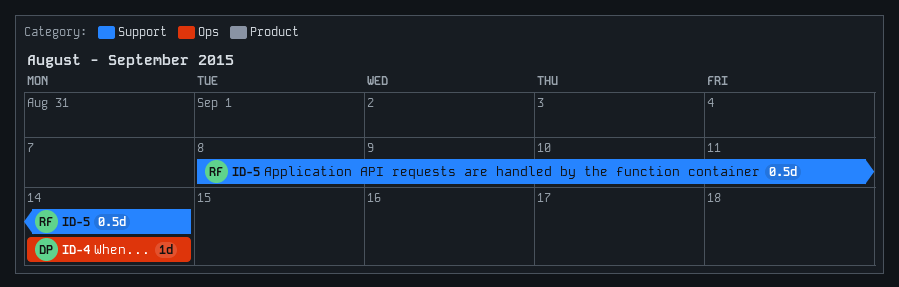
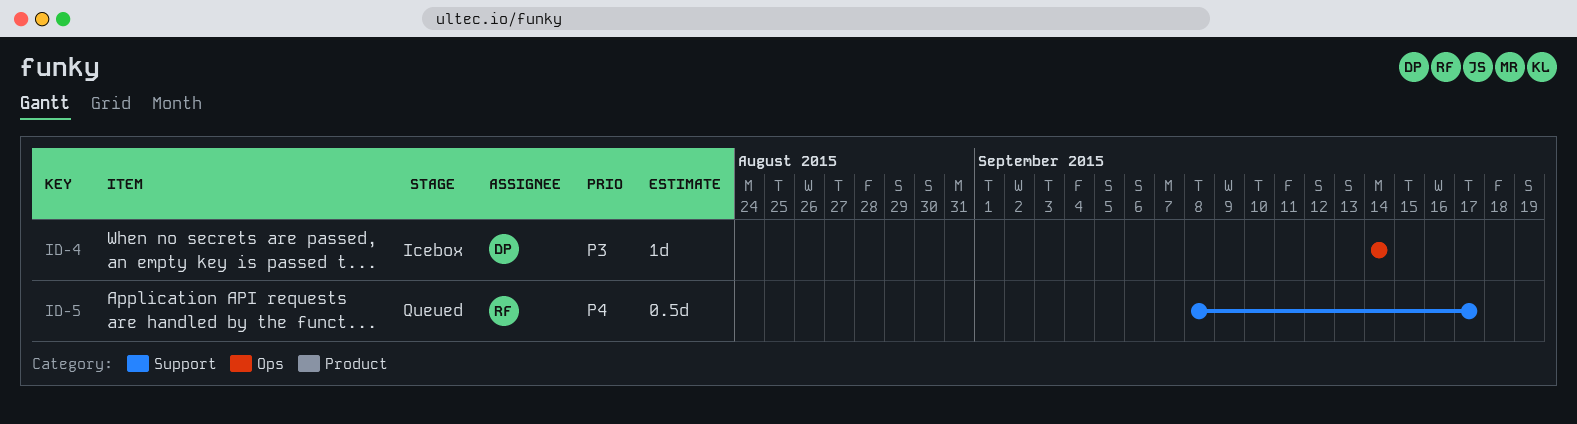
ID-5, due: Sep 14 -> Sep 17

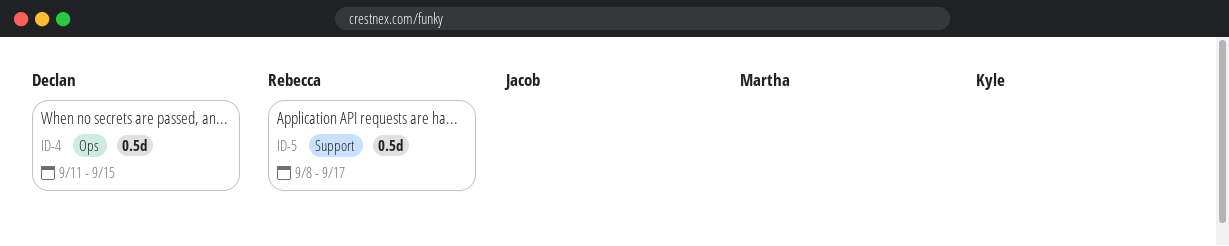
ID-4, estimate: 1d -> 0.5d
ID-4, start: Sep 14 -> Sep 11
ID-4, due: Sep 14 -> Sep 15

